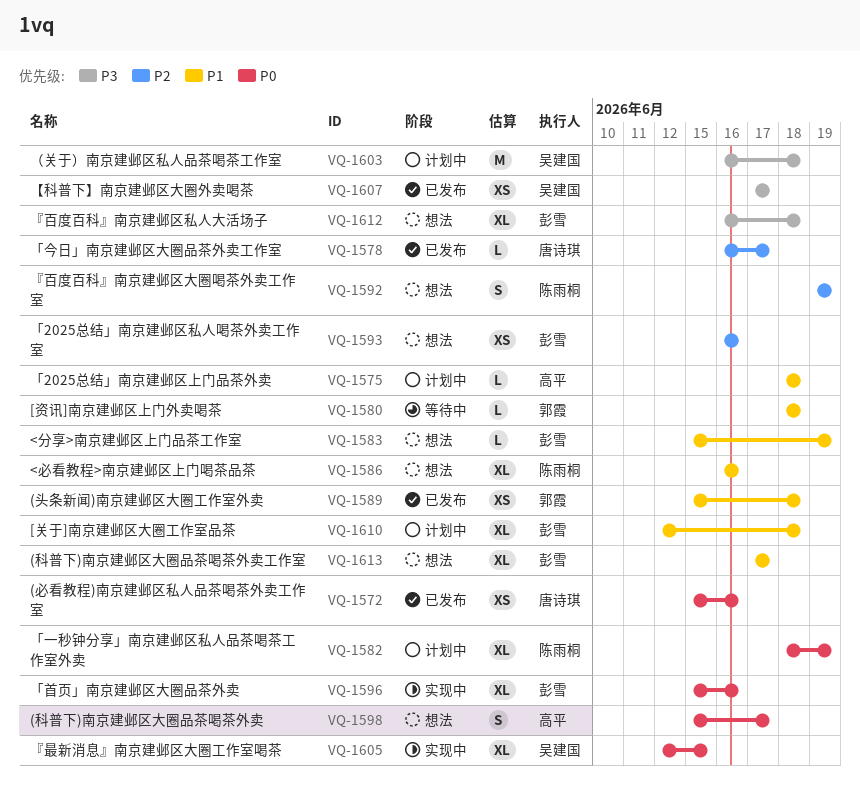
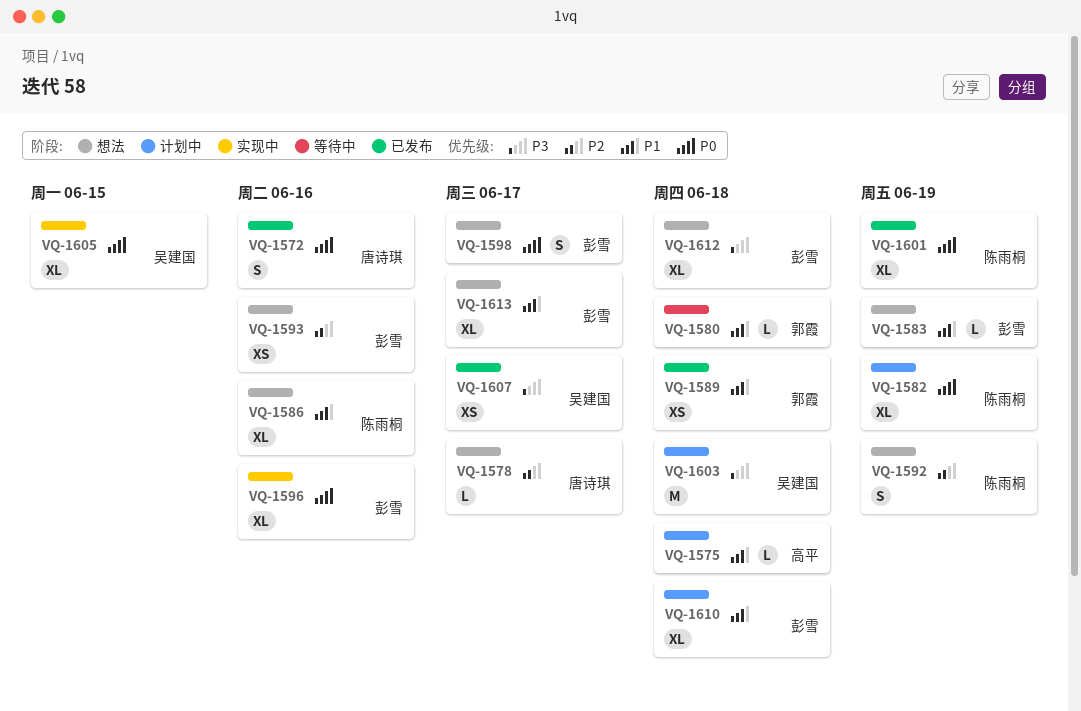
VQ-1572, estimate: XS -> S
VQ-1578, status: 已发布 -> 想法
VQ-1598, owner: 高平 -> 彭雪
VQ-1601: none -> present

